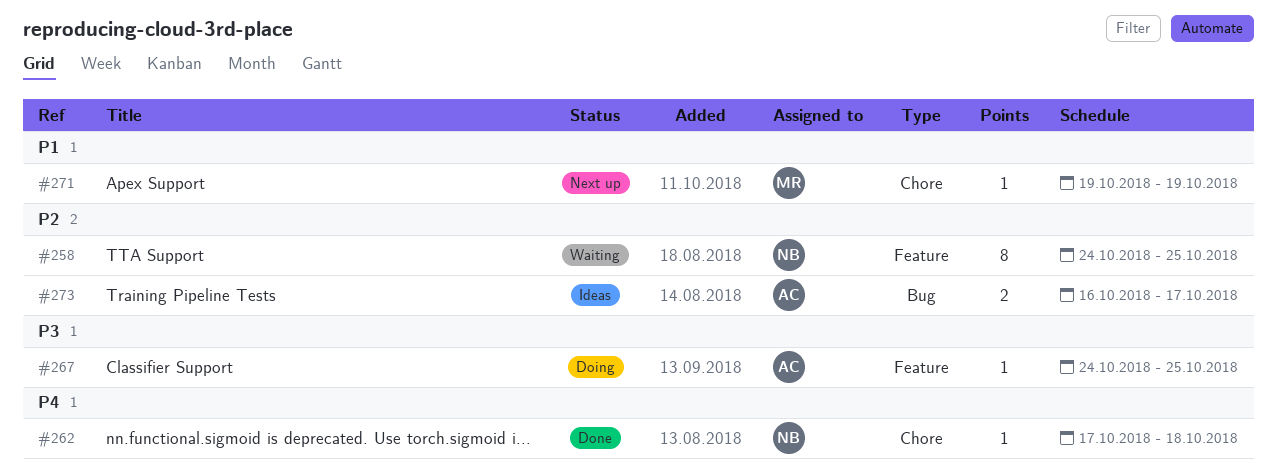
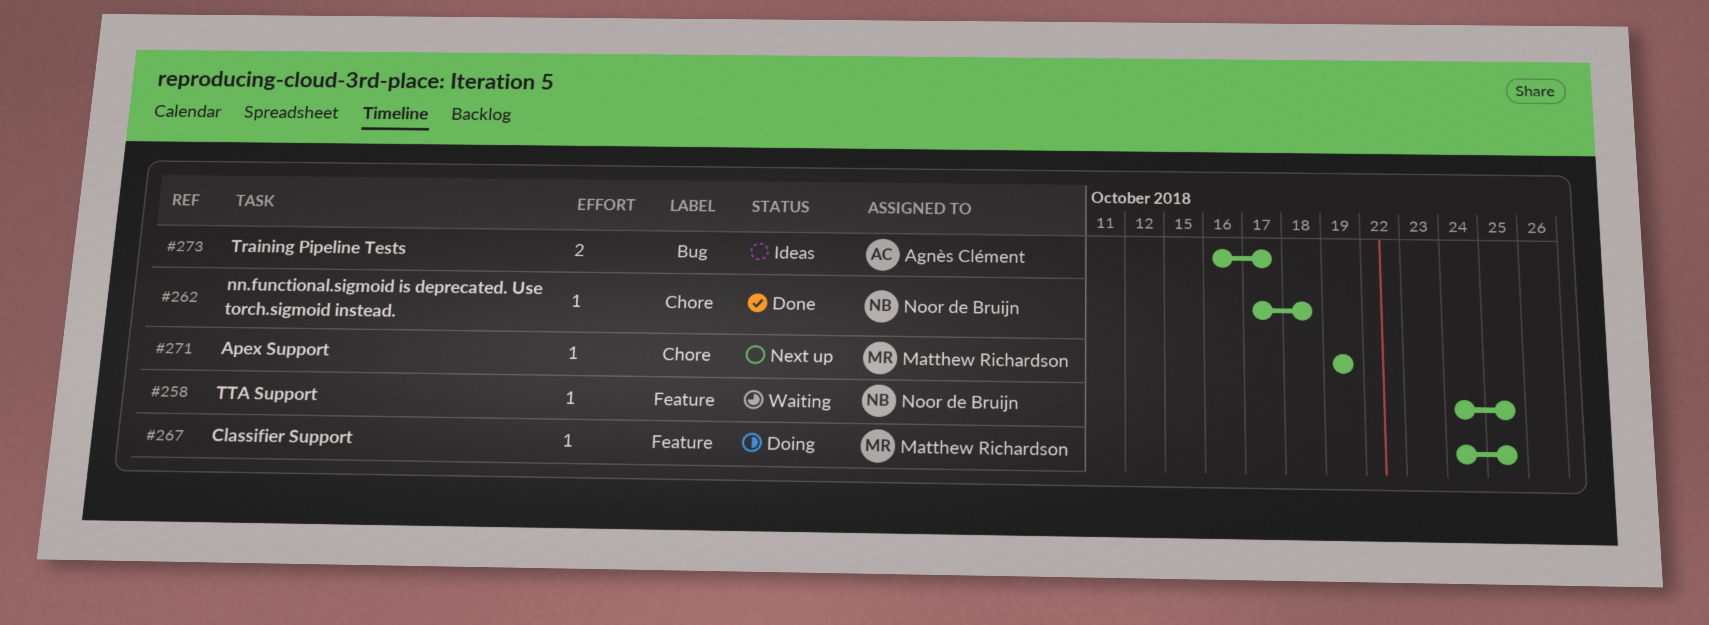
#258, estimate: 8 -> 1
#267, owner: Agnès Clément -> Matthew Richardson

